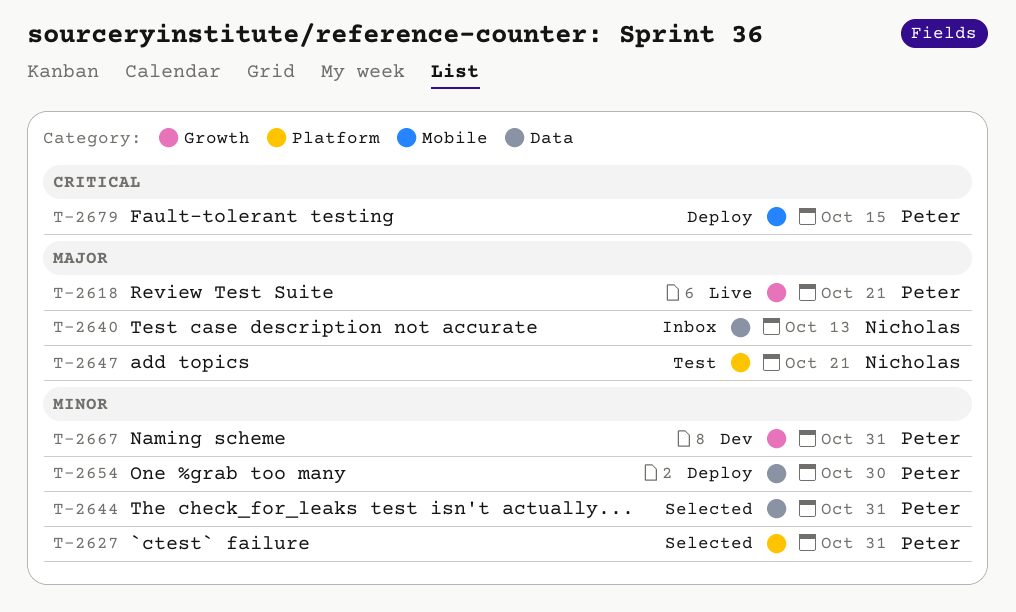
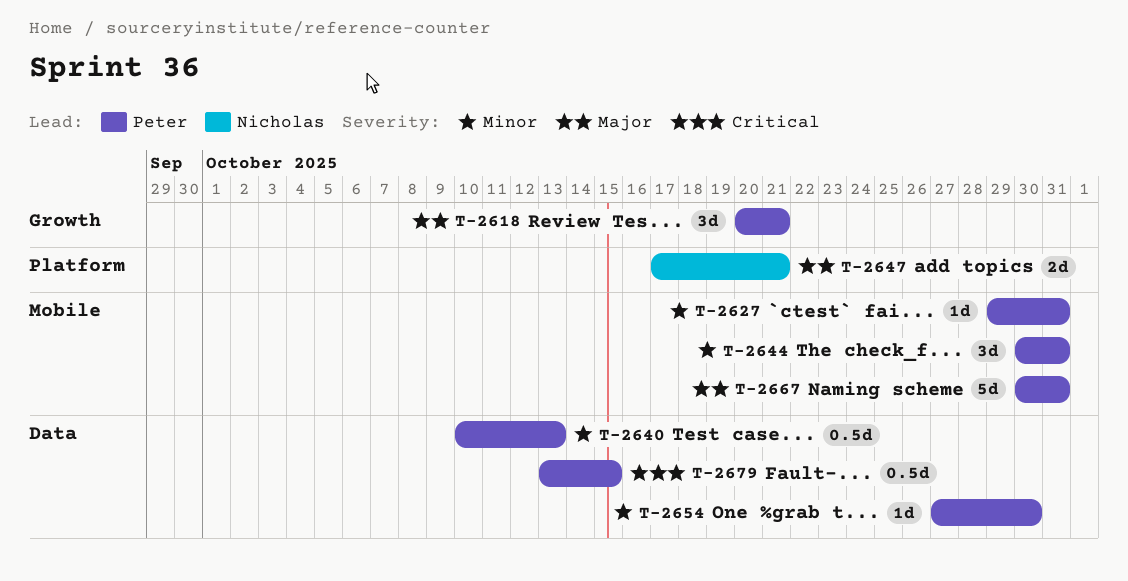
T-2627, label: Platform -> Mobile
T-2640, owner: Nicholas -> Peter
T-2640, priority: Major -> Minor
T-2644, label: Data -> Mobile
T-2667, priority: Minor -> Major
T-2667, label: Growth -> Mobile
T-2679, label: Mobile -> Data

